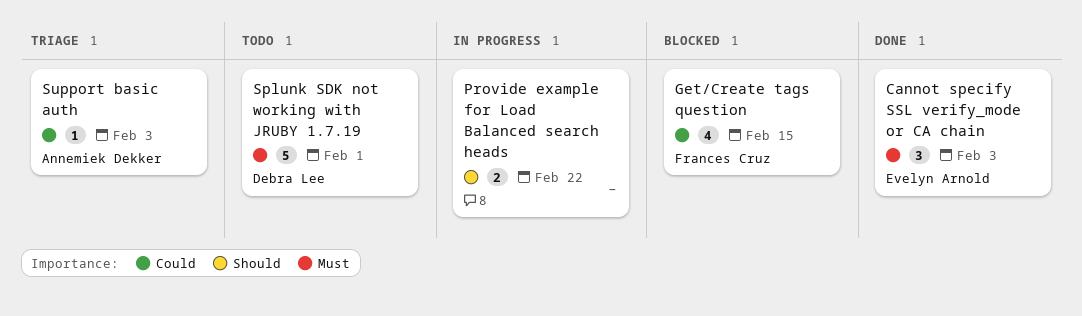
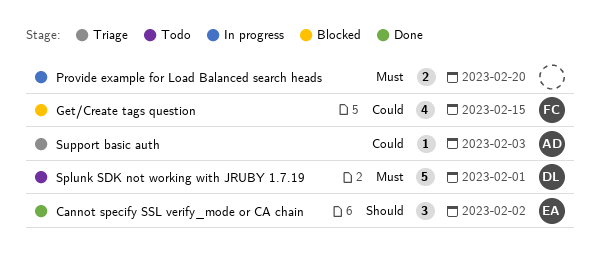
Cannot specify SSL verify_mode or CA chain, priority: Must -> Should
Cannot specify SSL verify_mode or CA chain, due: Feb 3 -> Feb 2
Provide example for Load Balanced search heads, priority: Should -> Must
Provide example for Load Balanced search heads, due: Feb 22 -> Feb 20

